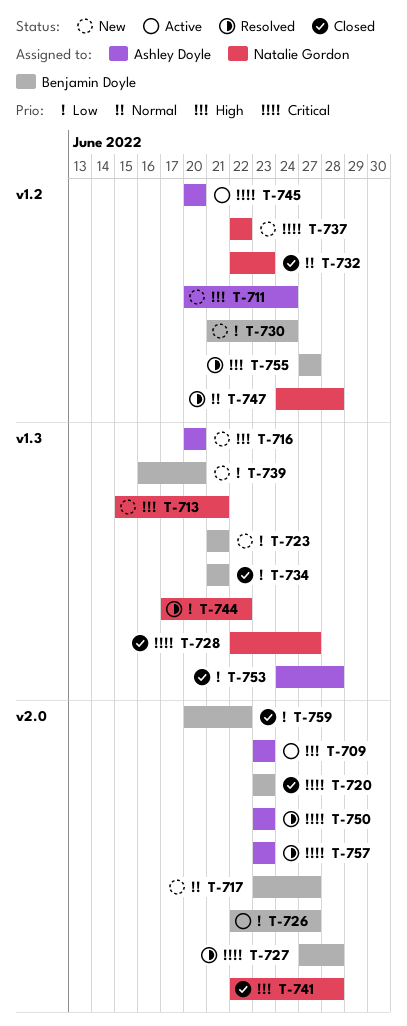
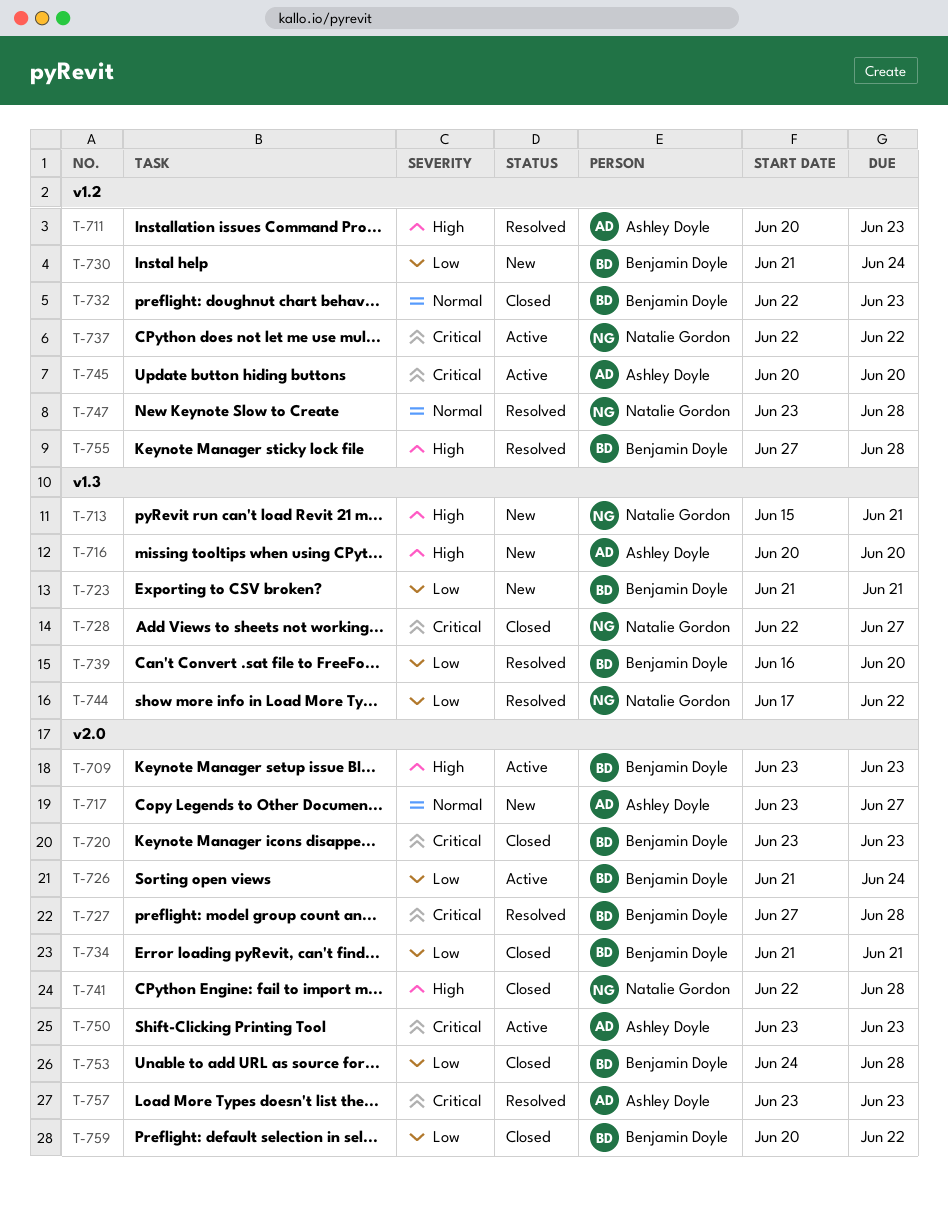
T-709, owner: Ashley Doyle -> Benjamin Doyle
T-711, status: New -> Resolved
T-711, due: Jun 24 -> Jun 23
T-717, owner: Benjamin Doyle -> Ashley Doyle
T-726, start: Jun 22 -> Jun 21
T-726, due: Jun 27 -> Jun 24
T-732, owner: Natalie Gordon -> Benjamin Doyle
T-734, label: v1.3 -> v2.0
T-737, status: New -> Active
T-739, status: New -> Resolved
T-747, start: Jun 24 -> Jun 23
T-750, status: Resolved -> Active
T-753, owner: Ashley Doyle -> Benjamin Doyle
T-753, label: v1.3 -> v2.0
T-755, due: Jun 27 -> Jun 28

